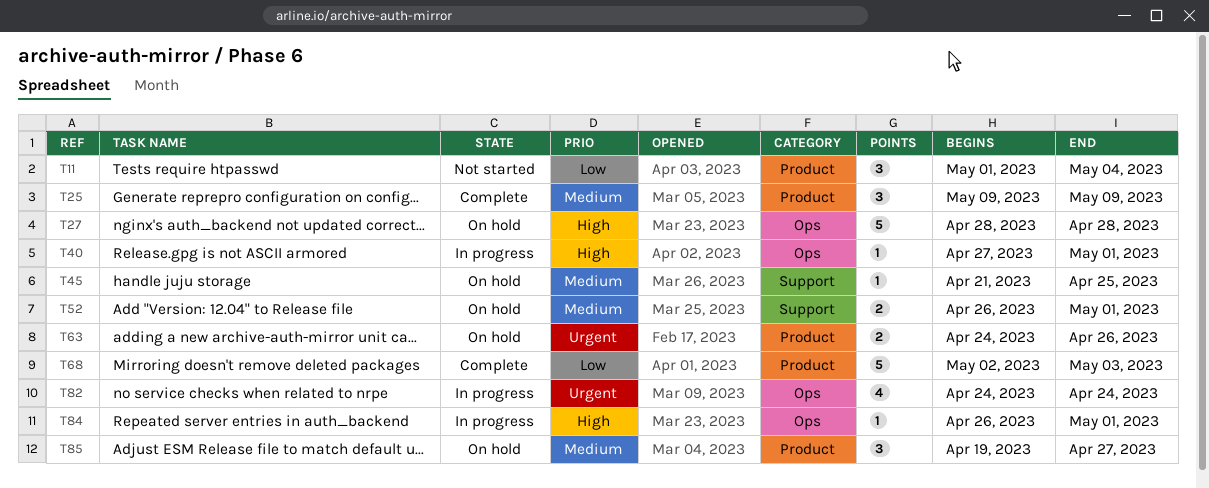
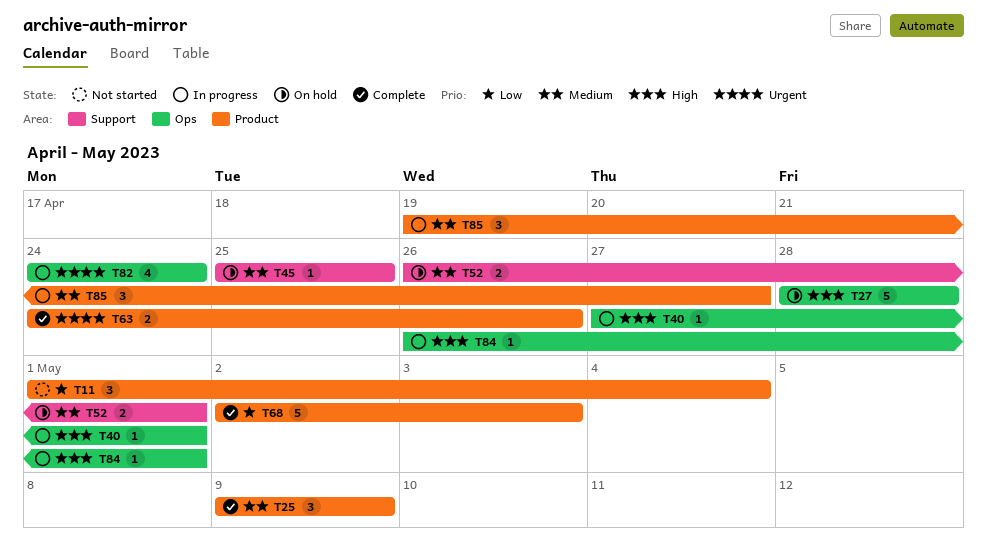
T45, start: Apr 21 -> Apr 25
T63, status: On hold -> Complete
T85, status: On hold -> In progress

